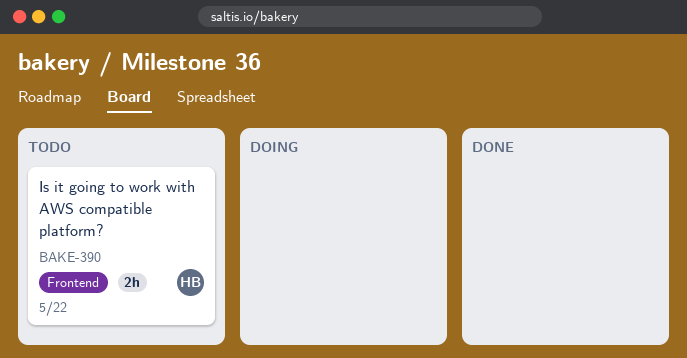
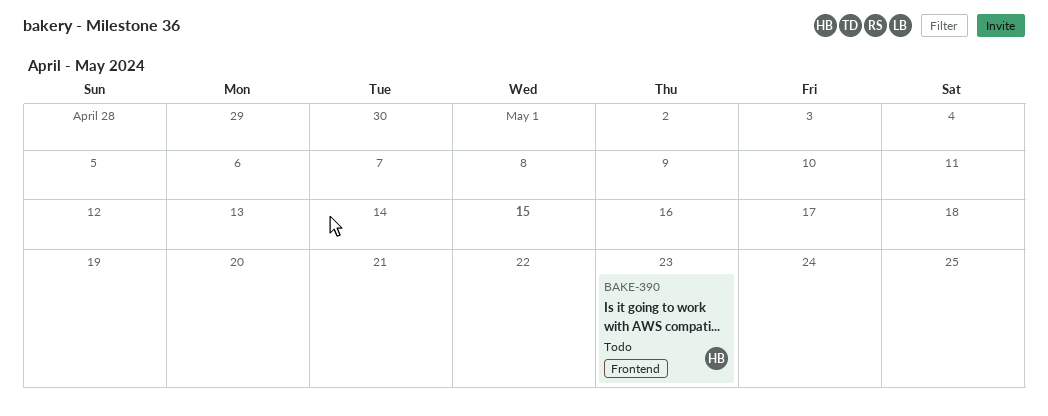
BAKE-390, due: May 22 -> May 23

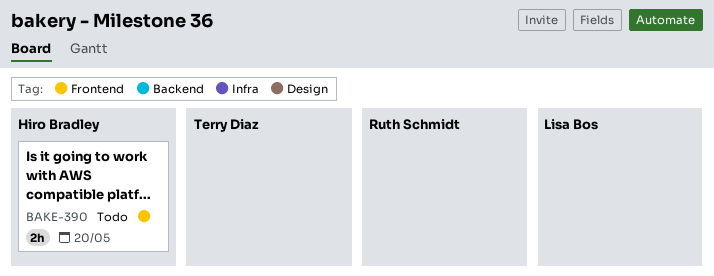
BAKE-390, due: May 23 -> May 20

